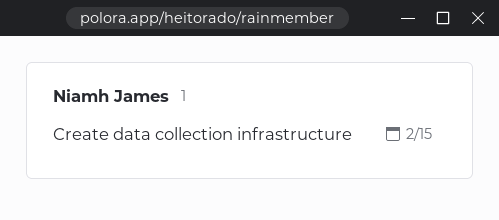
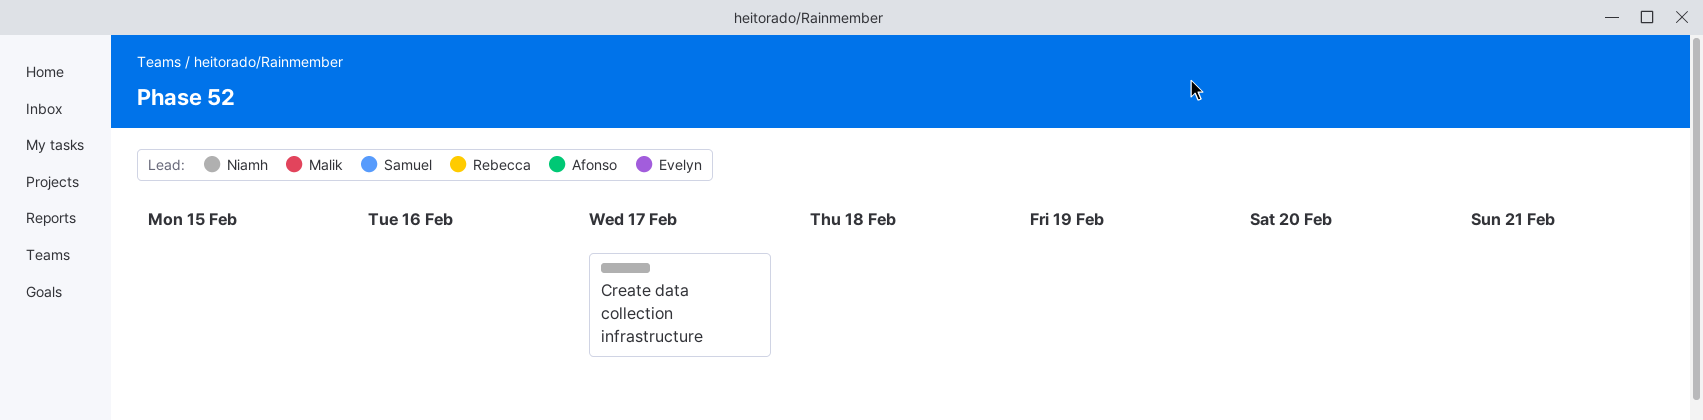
Create data collection infrastructure, due: Feb 15 -> Feb 17

